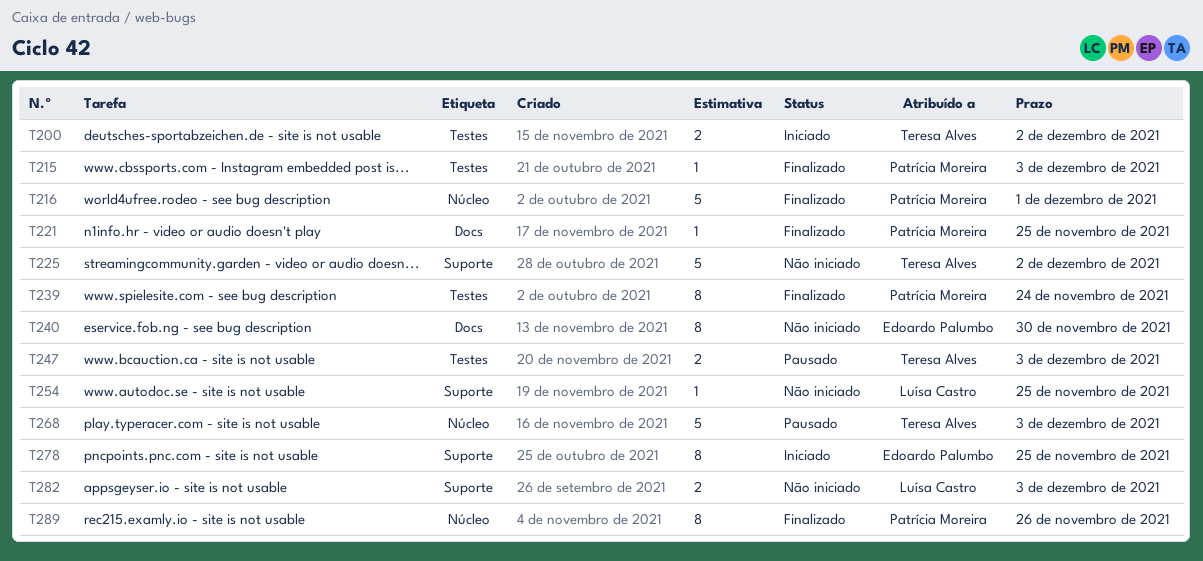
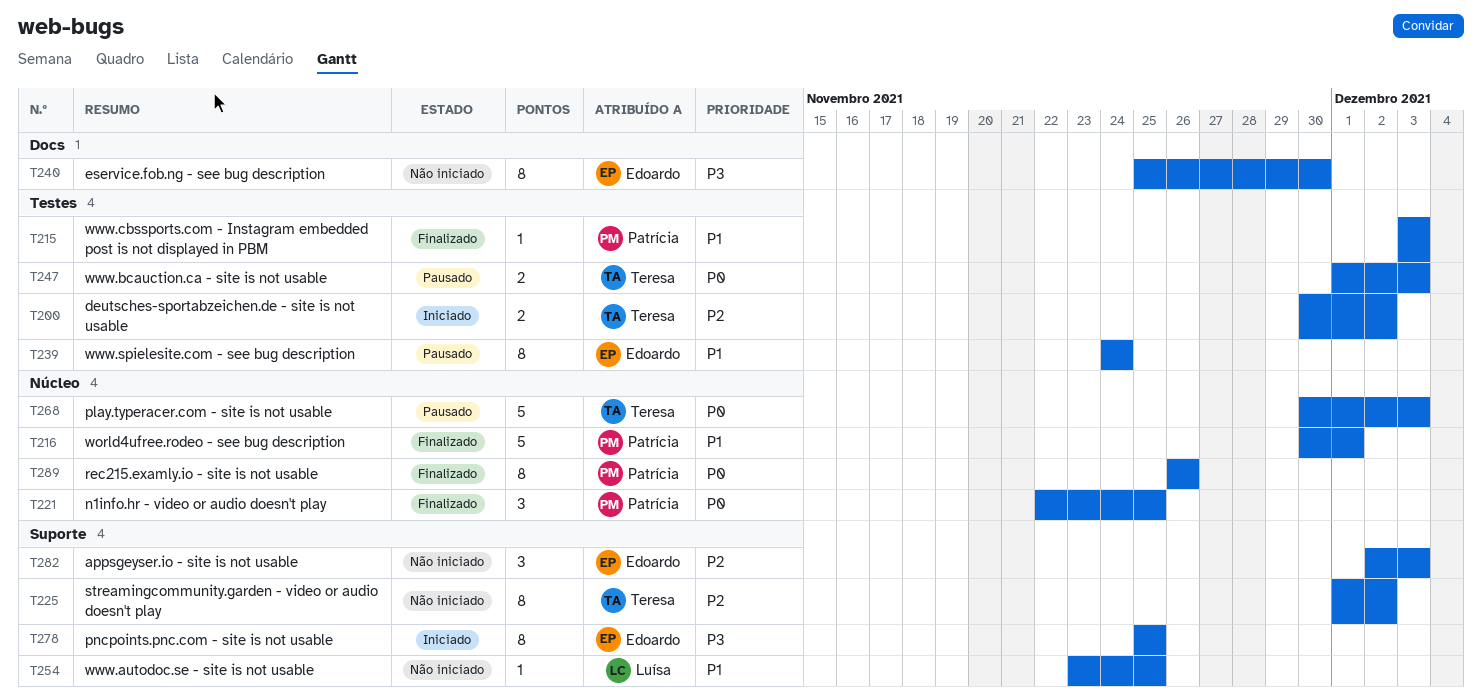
T221, label: Docs -> Núcleo
T221, estimate: 1 -> 3
T225, estimate: 5 -> 8
T239, status: Finalizado -> Pausado
T239, owner: Patrícia Moreira -> Edoardo Palumbo
T282, owner: Luísa Castro -> Edoardo Palumbo
T282, estimate: 2 -> 3

